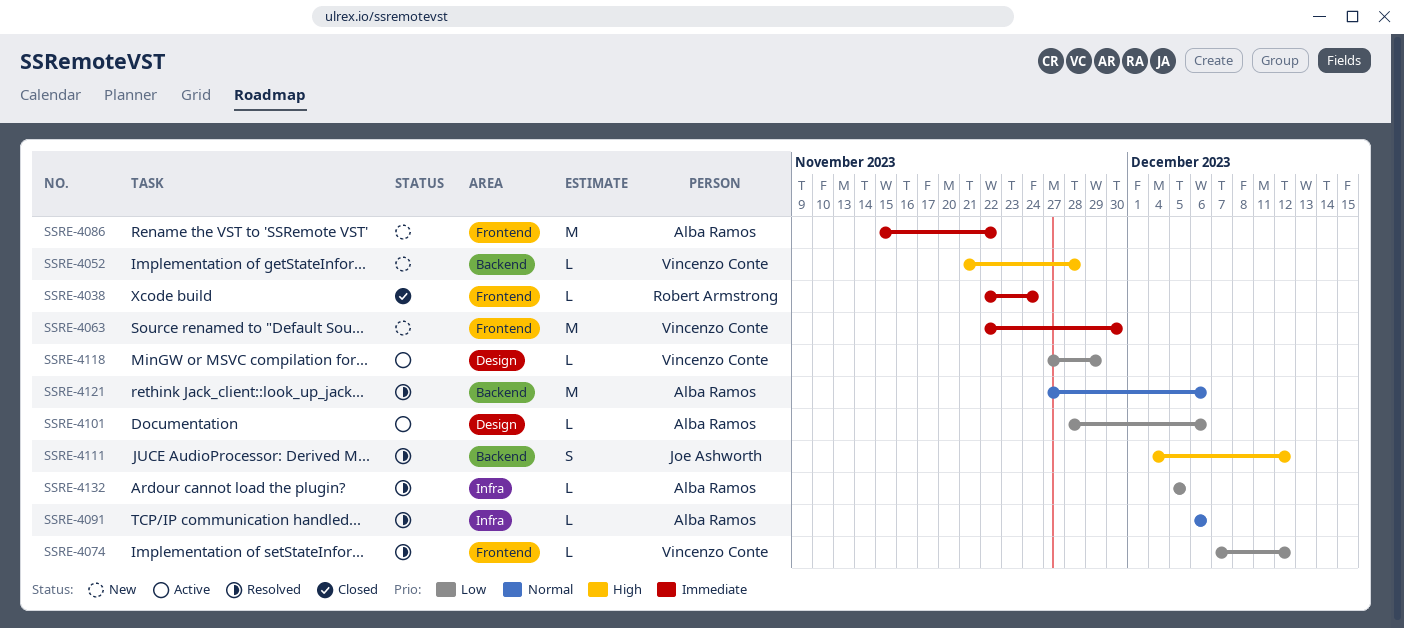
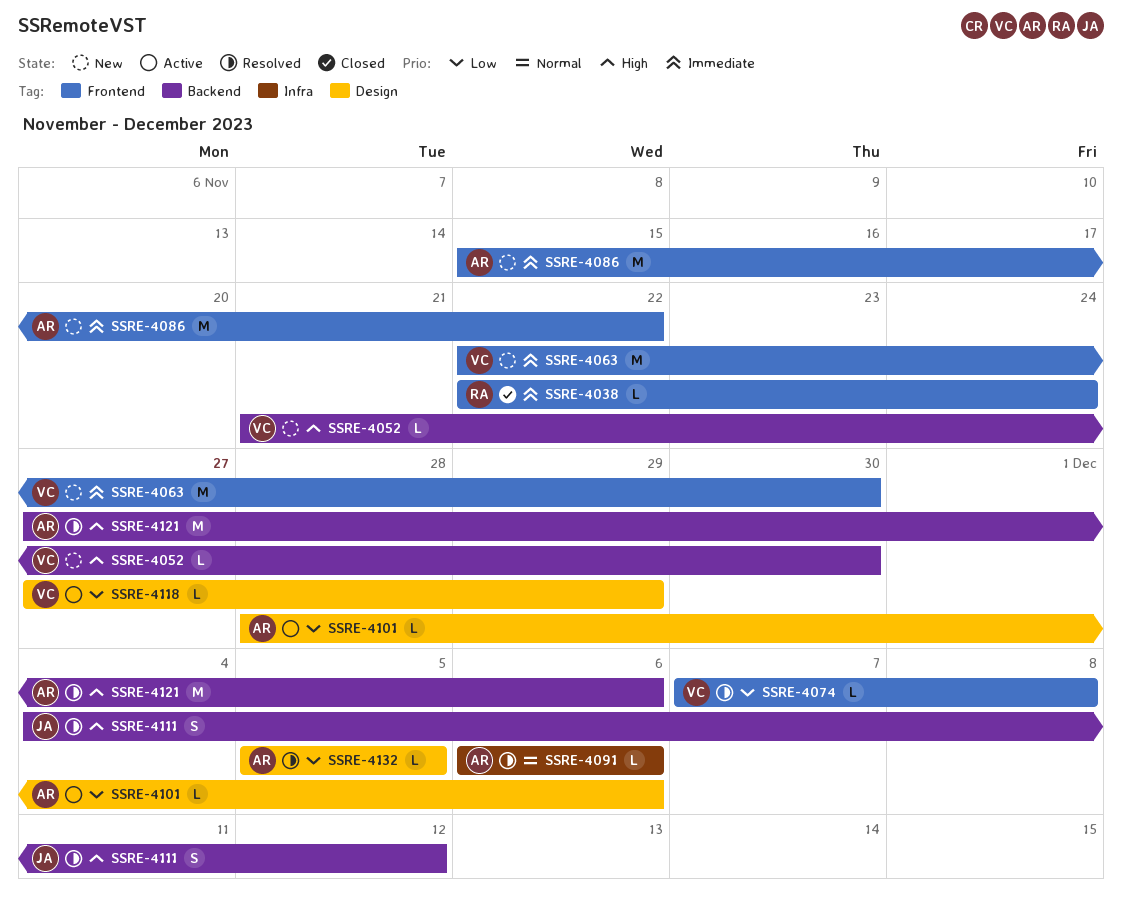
SSRE-4052, due: Nov 28 -> Nov 30
SSRE-4074, due: Dec 12 -> Dec 8
SSRE-4121, priority: Normal -> High
SSRE-4132, label: Infra -> Design

